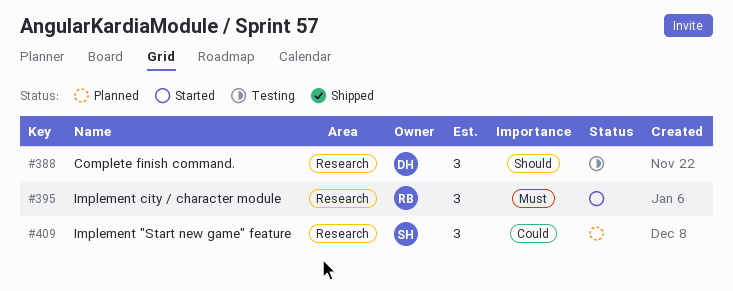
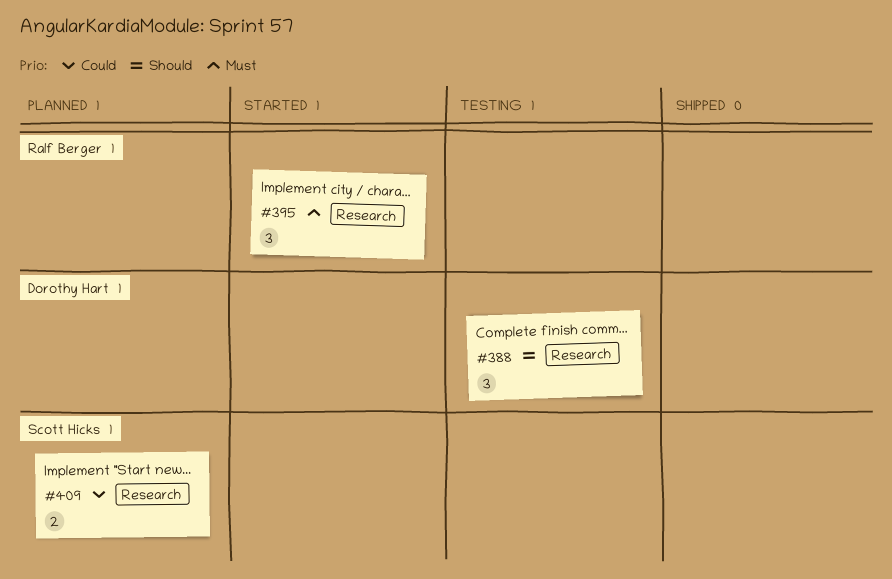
#409, estimate: 3 -> 2

